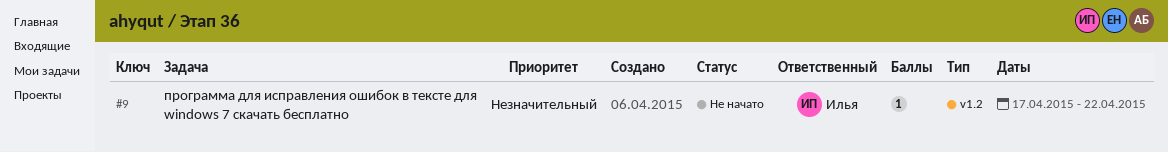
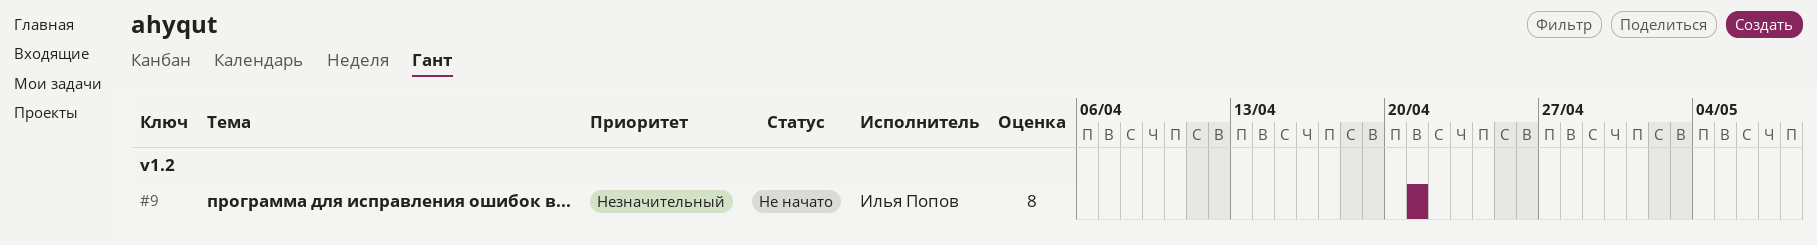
#9, estimate: 1 -> 8
#9, start: Apr 17 -> Apr 21
#9, due: Apr 22 -> Apr 21

